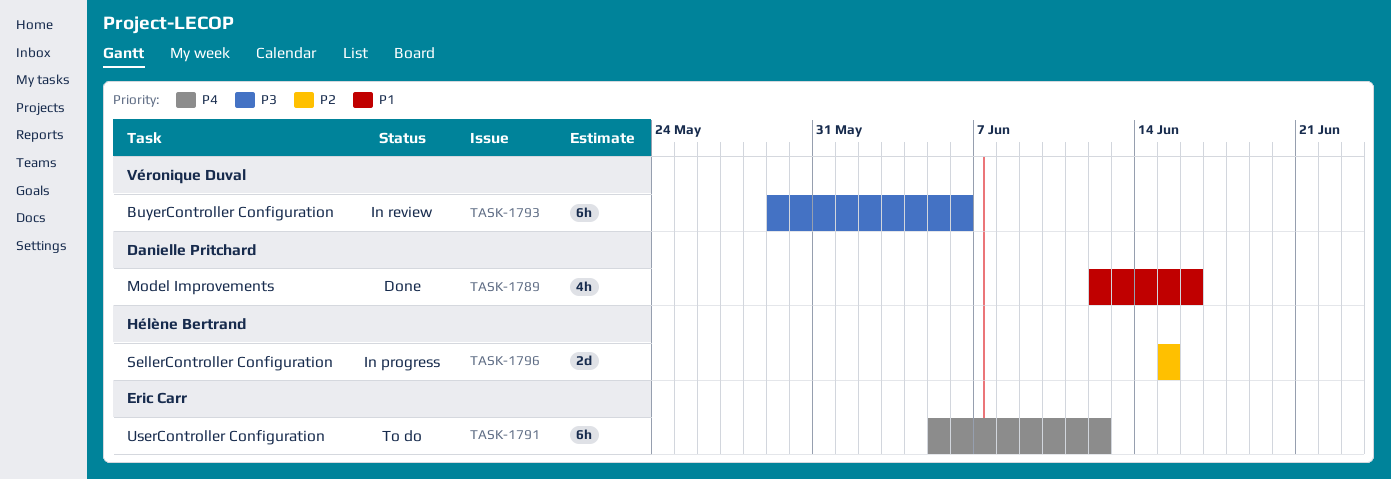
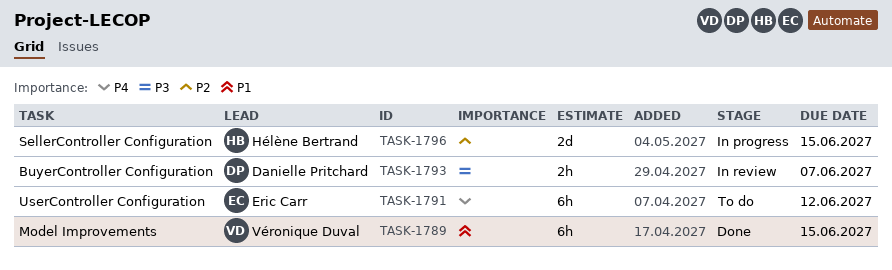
TASK-1789, owner: Danielle Pritchard -> Véronique Duval
TASK-1789, estimate: 4h -> 6h
TASK-1789, due: Jun 16 -> Jun 15
TASK-1793, owner: Véronique Duval -> Danielle Pritchard
TASK-1793, estimate: 6h -> 2h
TASK-1793, due: Jun 6 -> Jun 7

